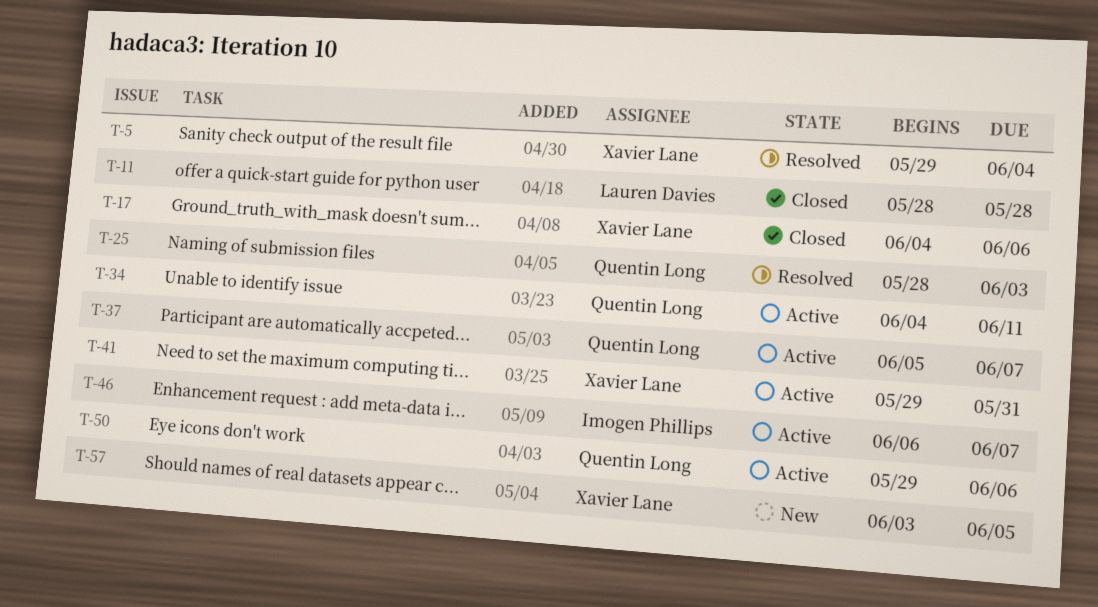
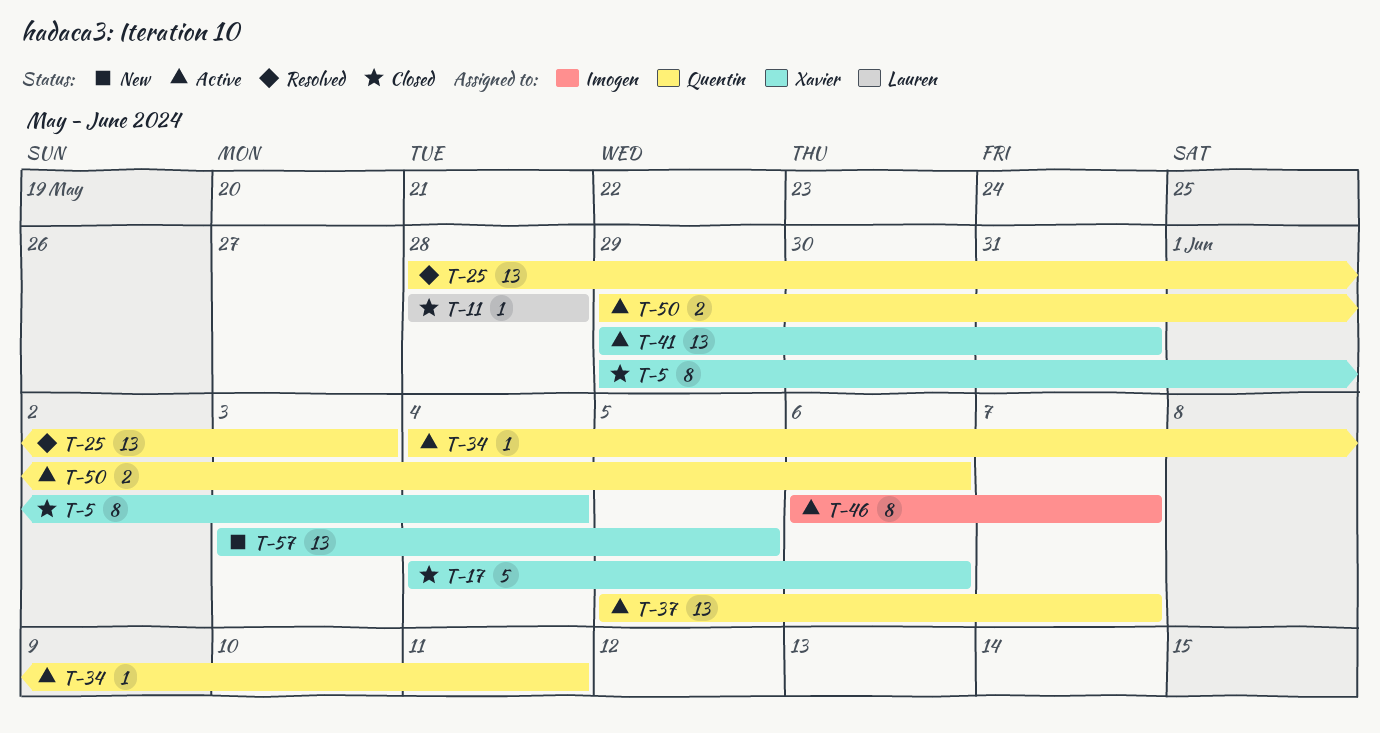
T-5, status: Resolved -> Closed

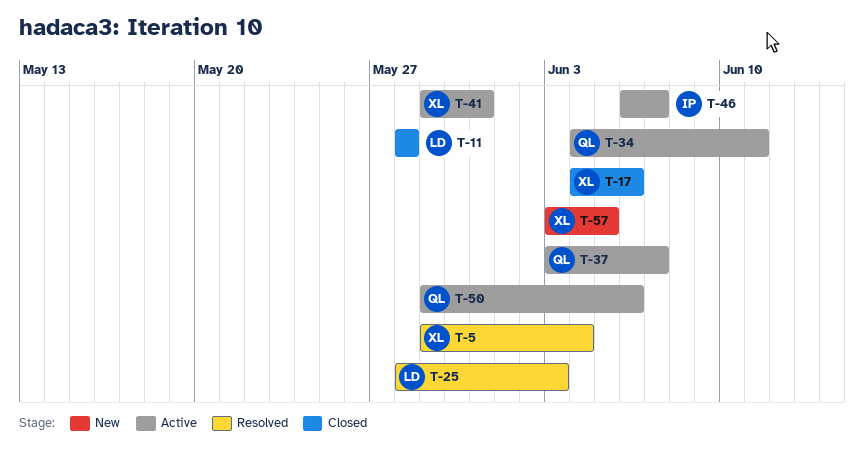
T-5, status: Closed -> Resolved
T-25, owner: Quentin -> Lauren
T-37, start: Jun 5 -> Jun 3

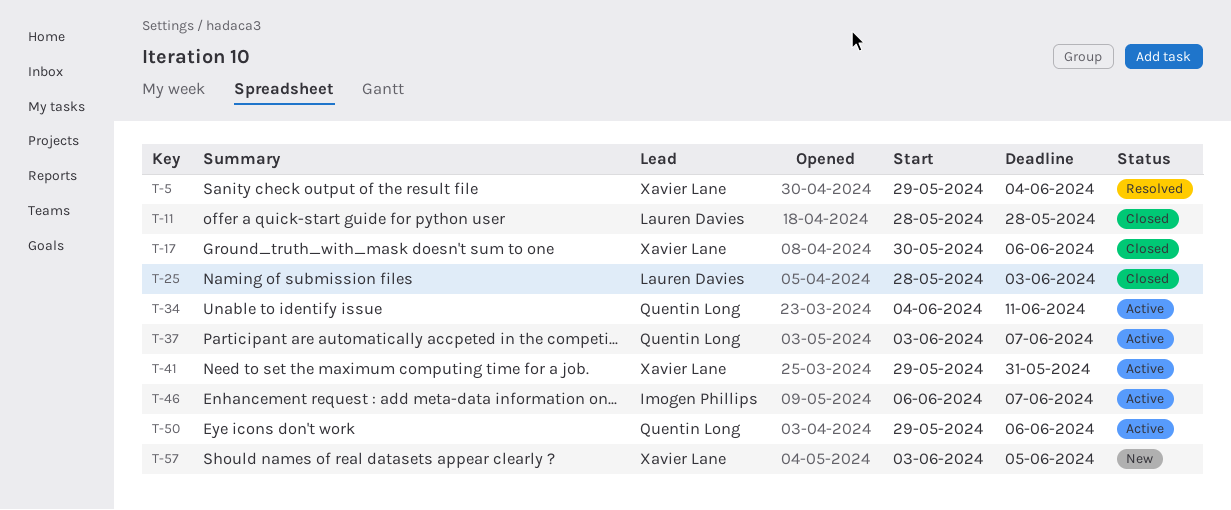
T-17, start: Jun 4 -> May 30
T-25, status: Resolved -> Closed

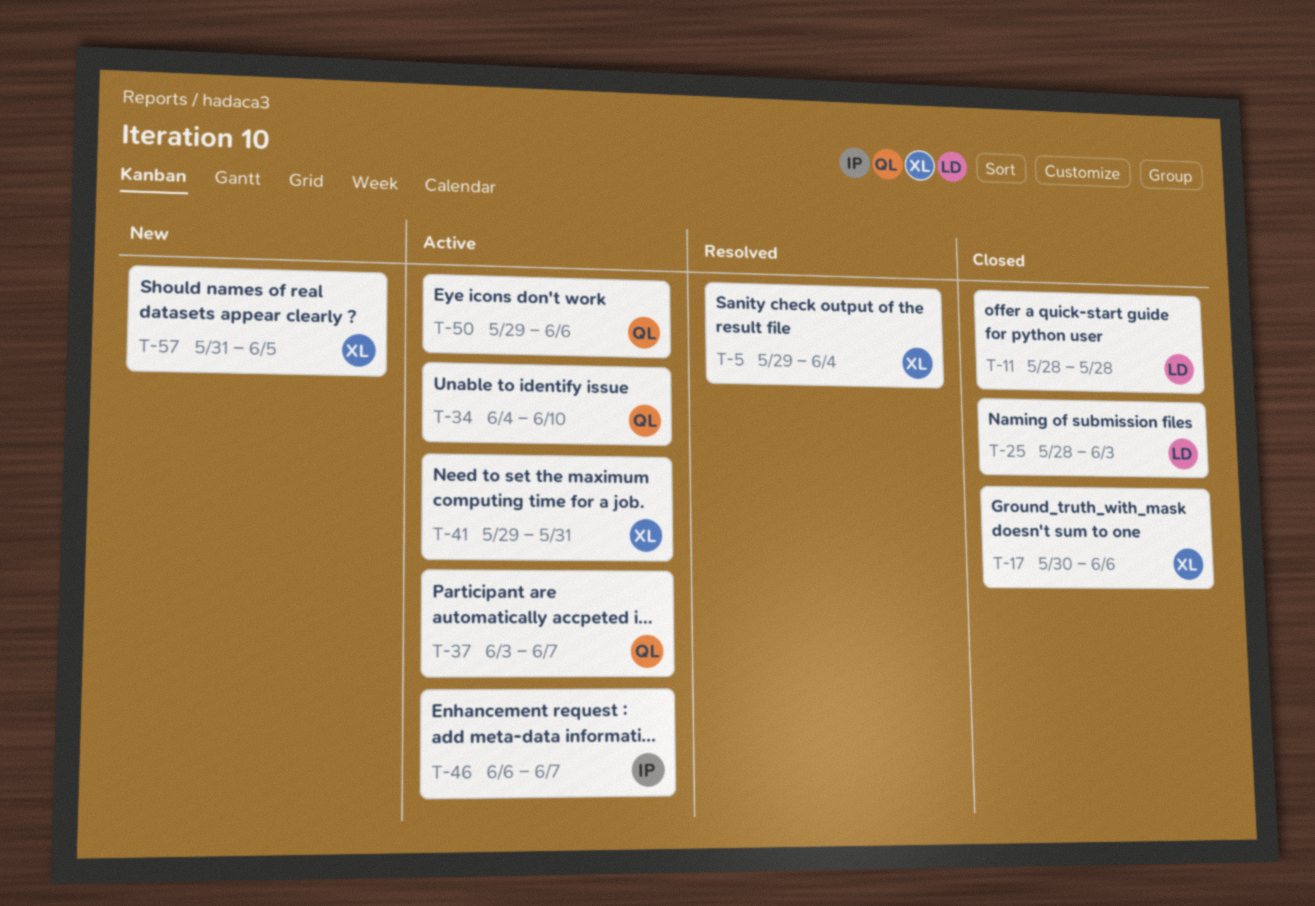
T-34, due: Jun 11 -> Jun 10
T-57, start: Jun 3 -> May 31

